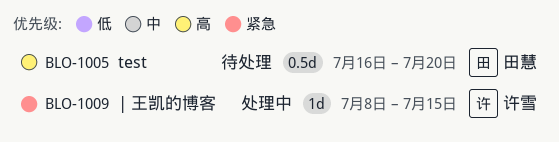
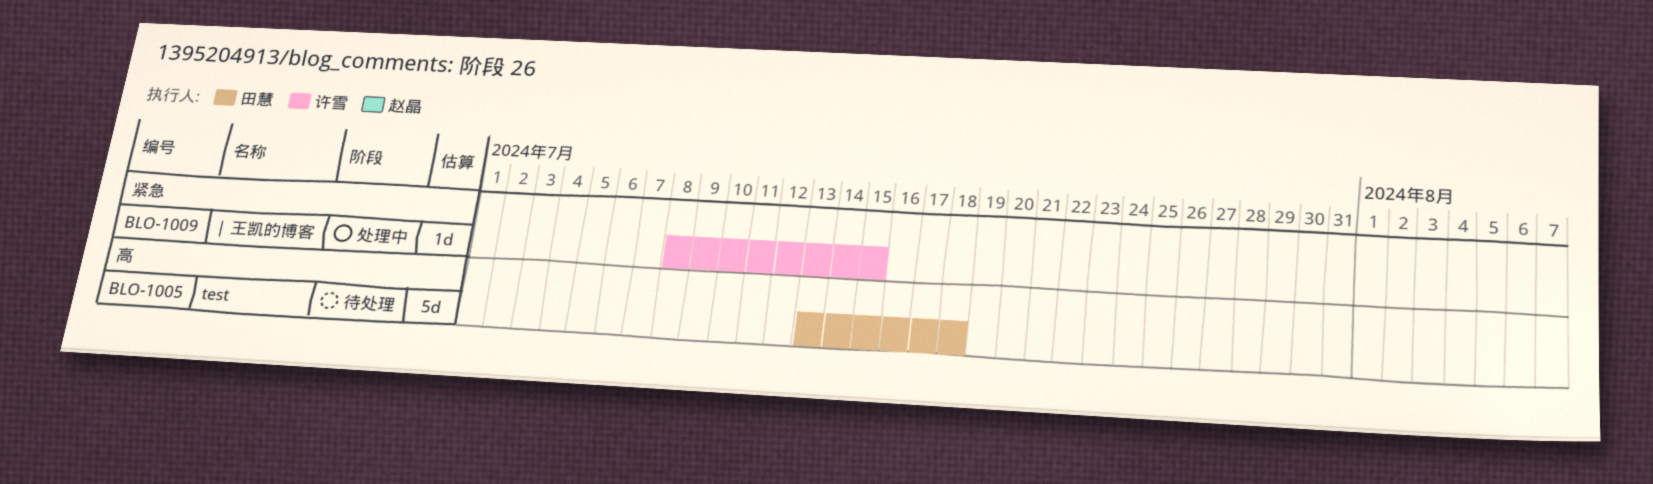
BLO-1005, estimate: 0.5d -> 5d
BLO-1005, start: Jul 16 -> Jul 13
BLO-1005, due: Jul 20 -> Jul 18

